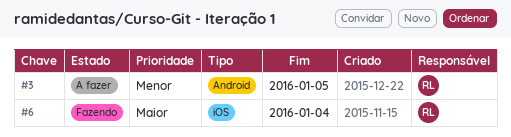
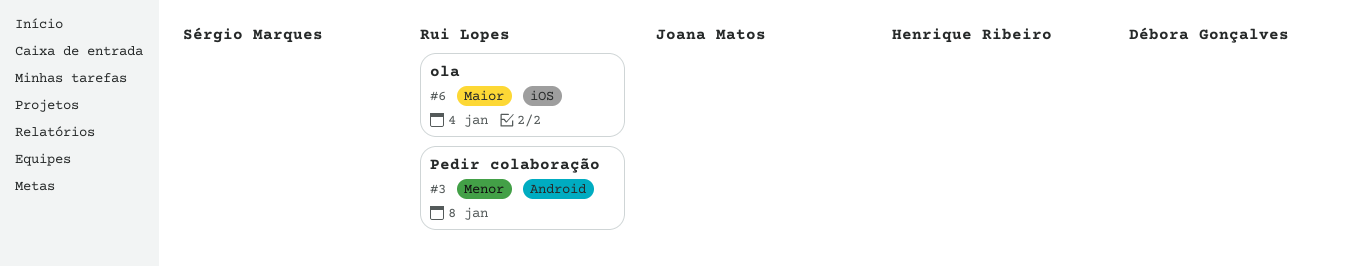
#3, due: Jan 5 -> Jan 8

